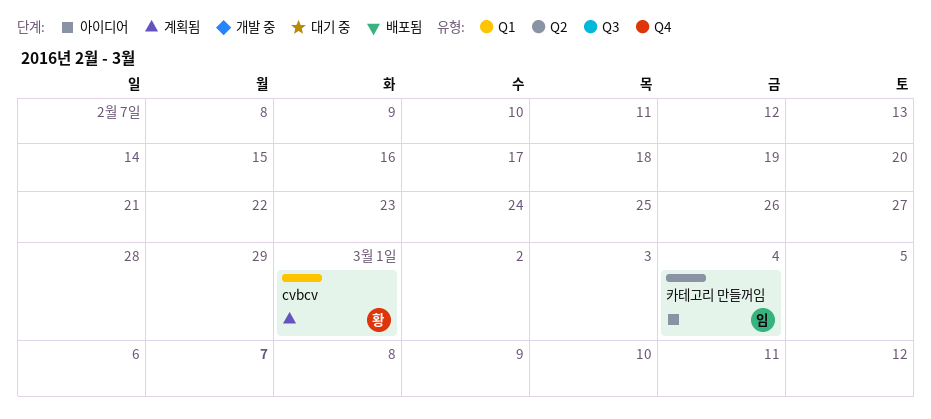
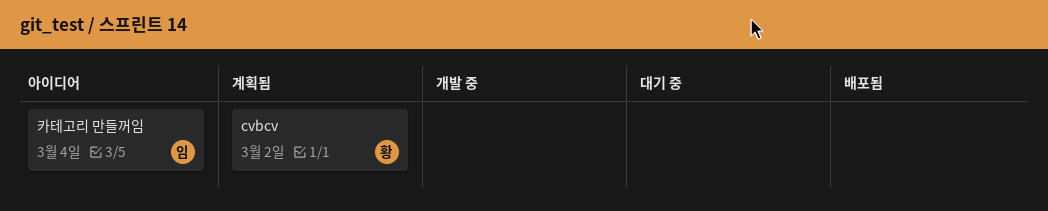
cvbcv, due: Mar 1 -> Mar 2

